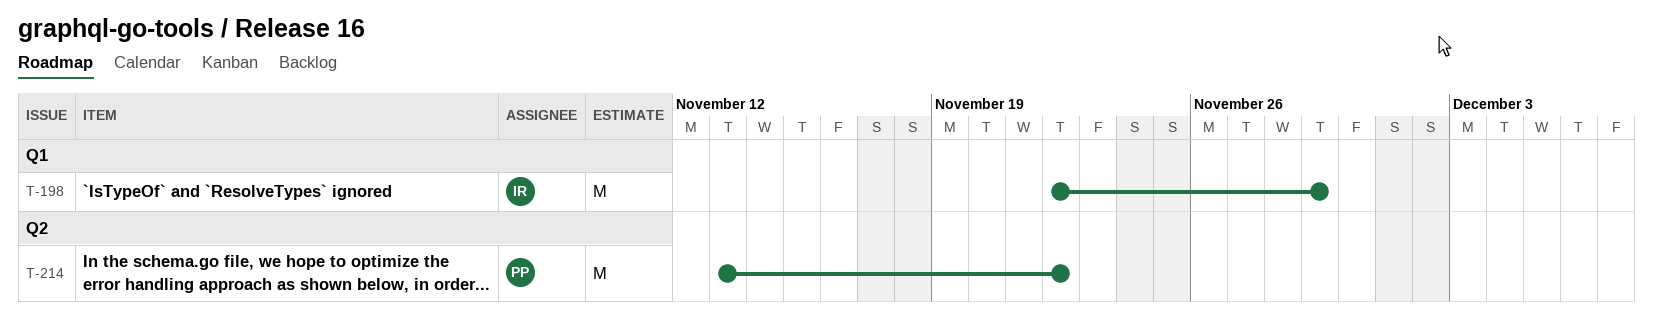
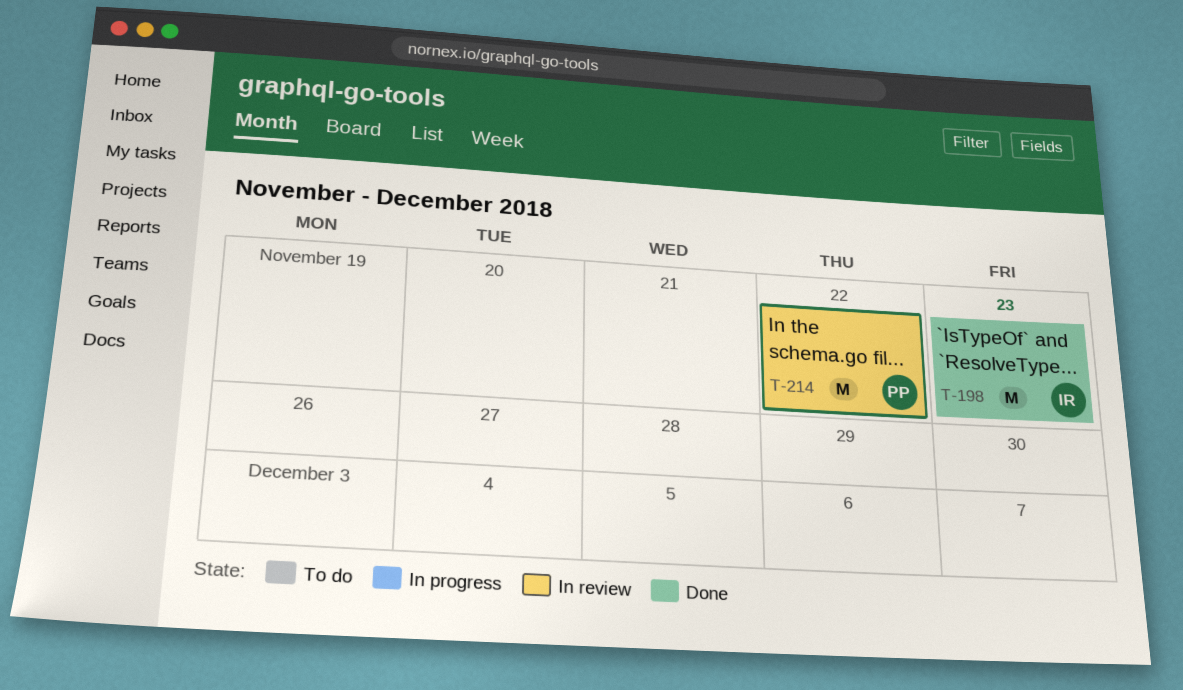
T-198, due: Nov 29 -> Nov 23

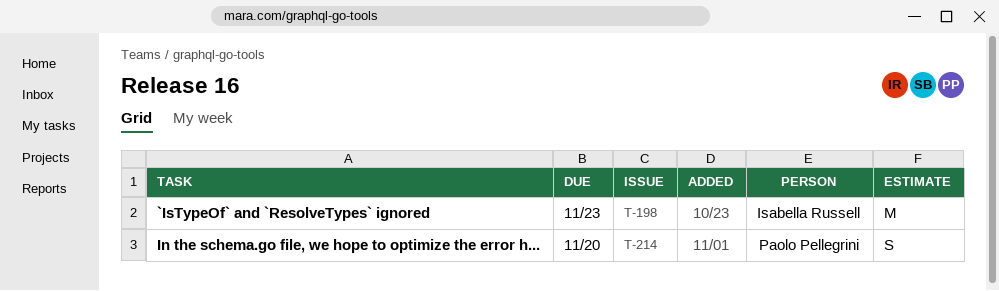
T-214, estimate: M -> S
T-214, due: Nov 22 -> Nov 20

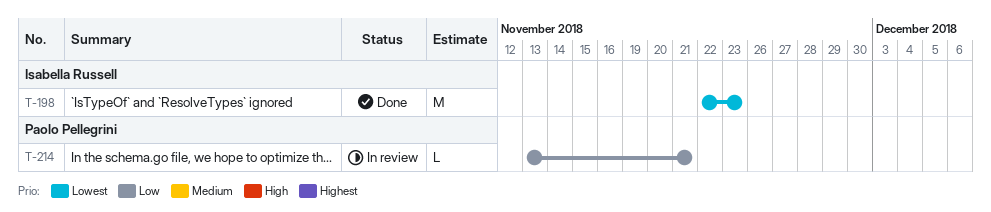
T-214, estimate: S -> L
T-214, due: Nov 20 -> Nov 21

